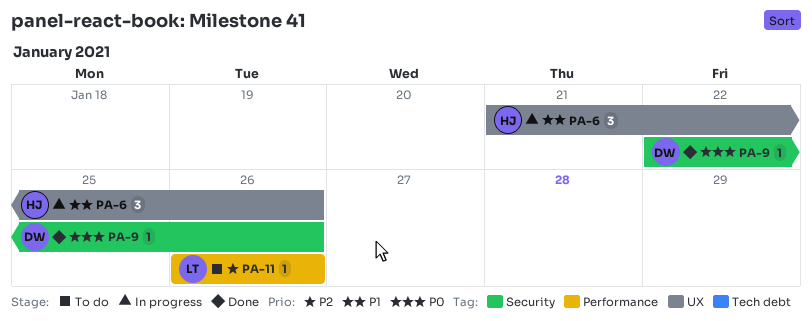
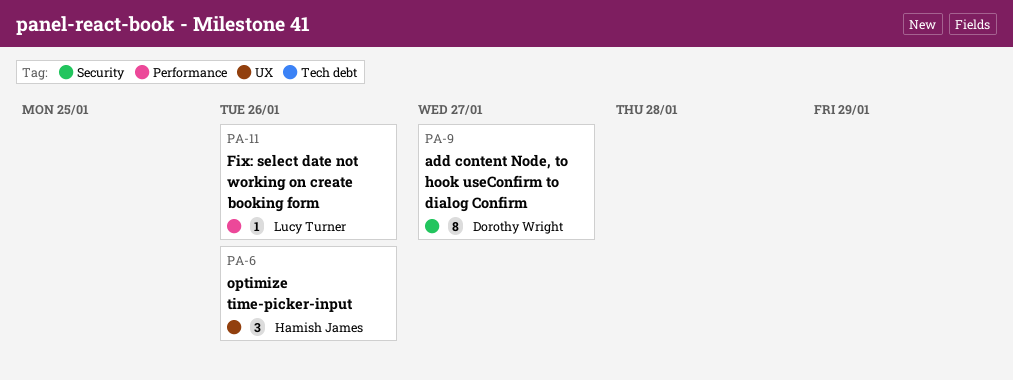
PA-9, estimate: 1 -> 8
PA-9, due: Jan 26 -> Jan 27

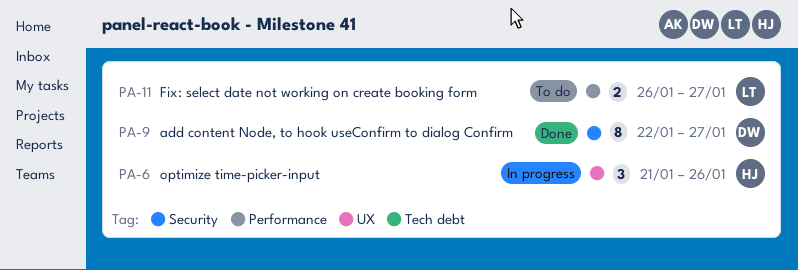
PA-11, estimate: 1 -> 2
PA-11, due: Jan 26 -> Jan 27

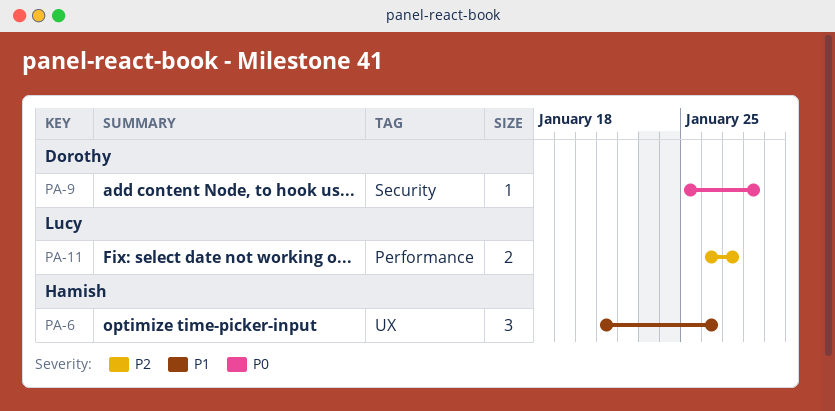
PA-9, estimate: 8 -> 1
PA-9, start: Jan 22 -> Jan 25
PA-9, due: Jan 27 -> Jan 28

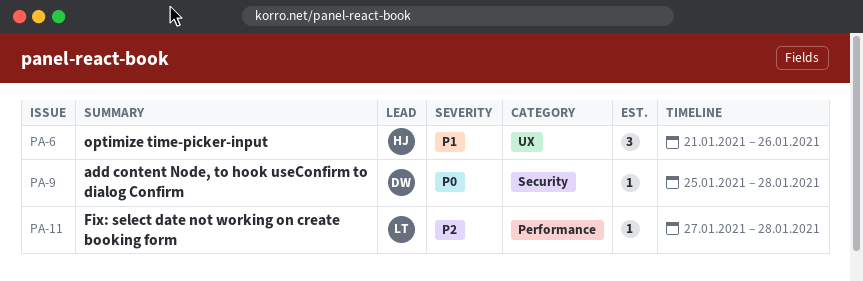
PA-11, estimate: 2 -> 1
PA-11, start: Jan 26 -> Jan 27
PA-11, due: Jan 27 -> Jan 28

